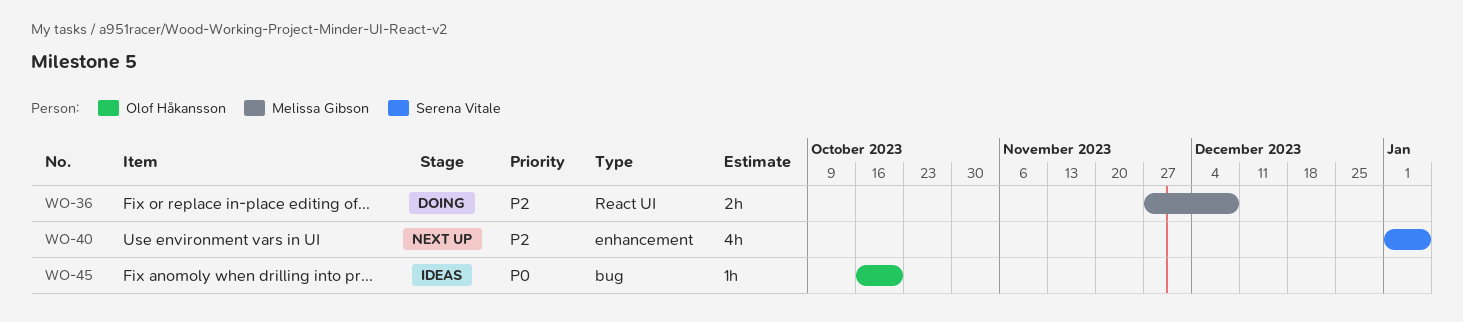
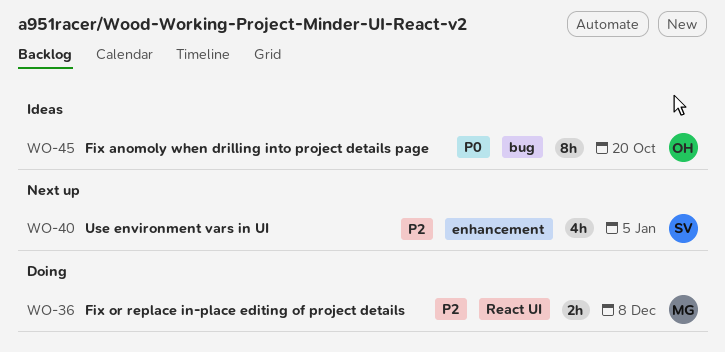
WO-45, estimate: 1h -> 8h

